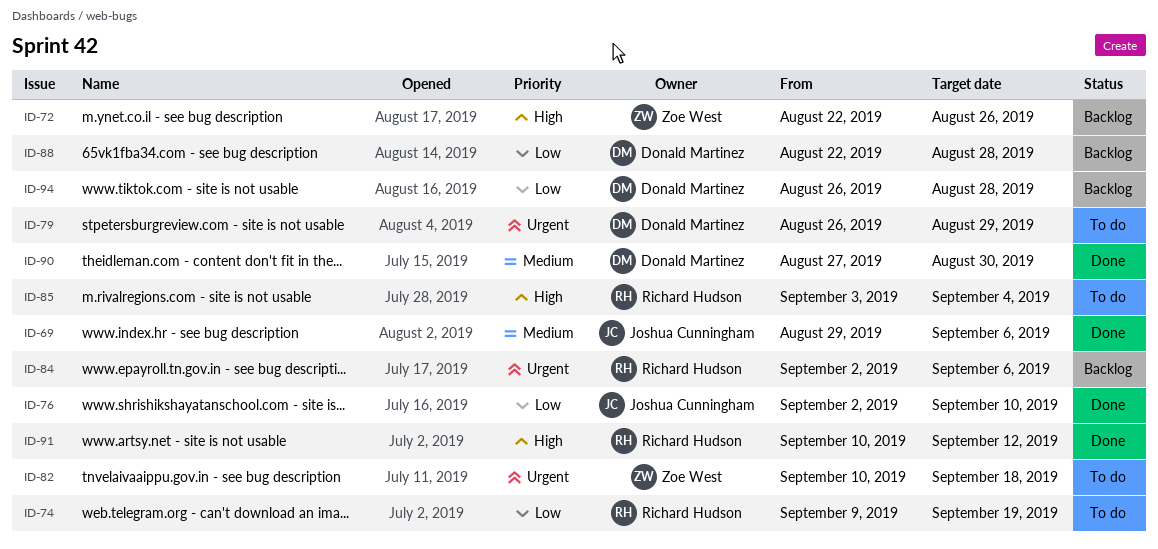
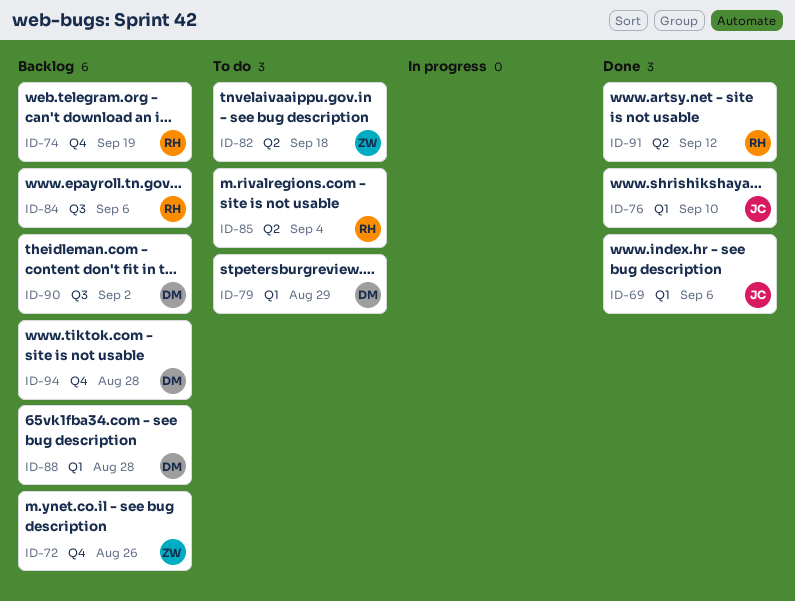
ID-74, status: To do -> Backlog
ID-90, status: Done -> Backlog
ID-90, due: Aug 30 -> Sep 2

